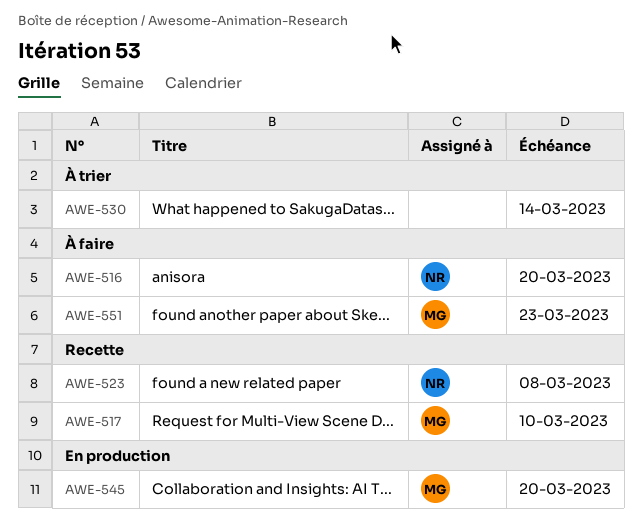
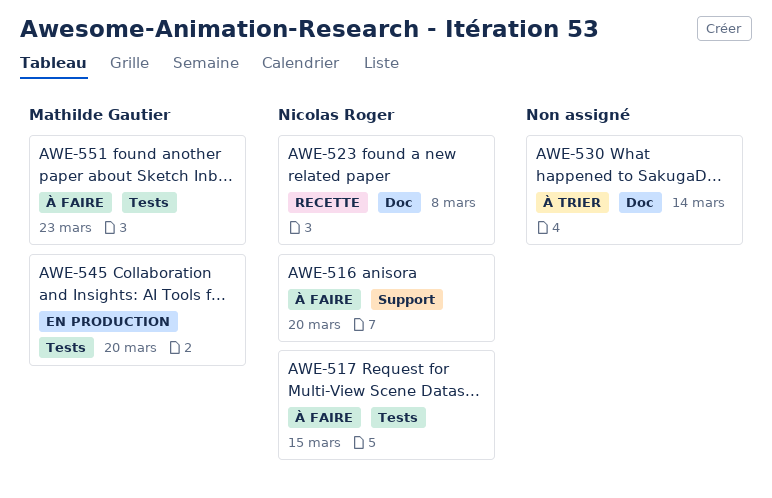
AWE-517, status: Recette -> À faire
AWE-517, owner: Mathilde Gautier -> Nicolas Roger
AWE-517, due: Mar 10 -> Mar 15

